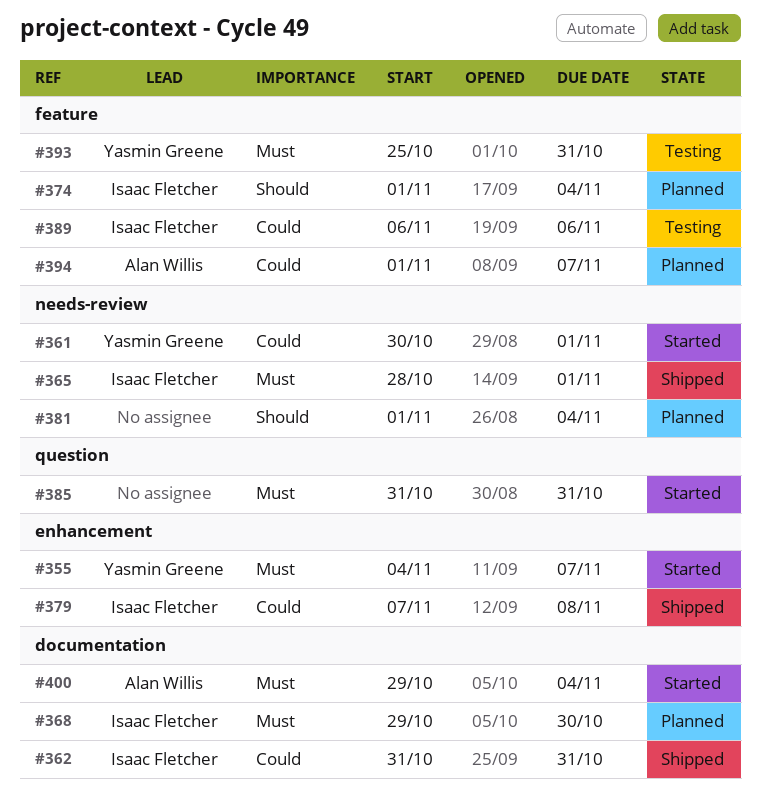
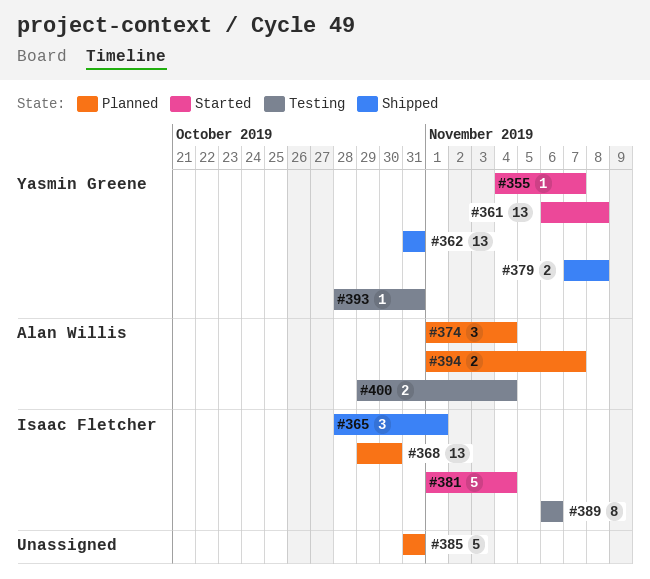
#361, start: Oct 30 -> Nov 6
#361, due: Nov 1 -> Nov 8
#362, owner: Isaac Fletcher -> Yasmin Greene
#374, owner: Isaac Fletcher -> Alan Willis
#379, owner: Isaac Fletcher -> Yasmin Greene
#381, status: Planned -> Started
#381, owner: none -> Isaac Fletcher
#385, status: Started -> Planned
#393, start: Oct 25 -> Oct 28
#400, status: Started -> Testing

